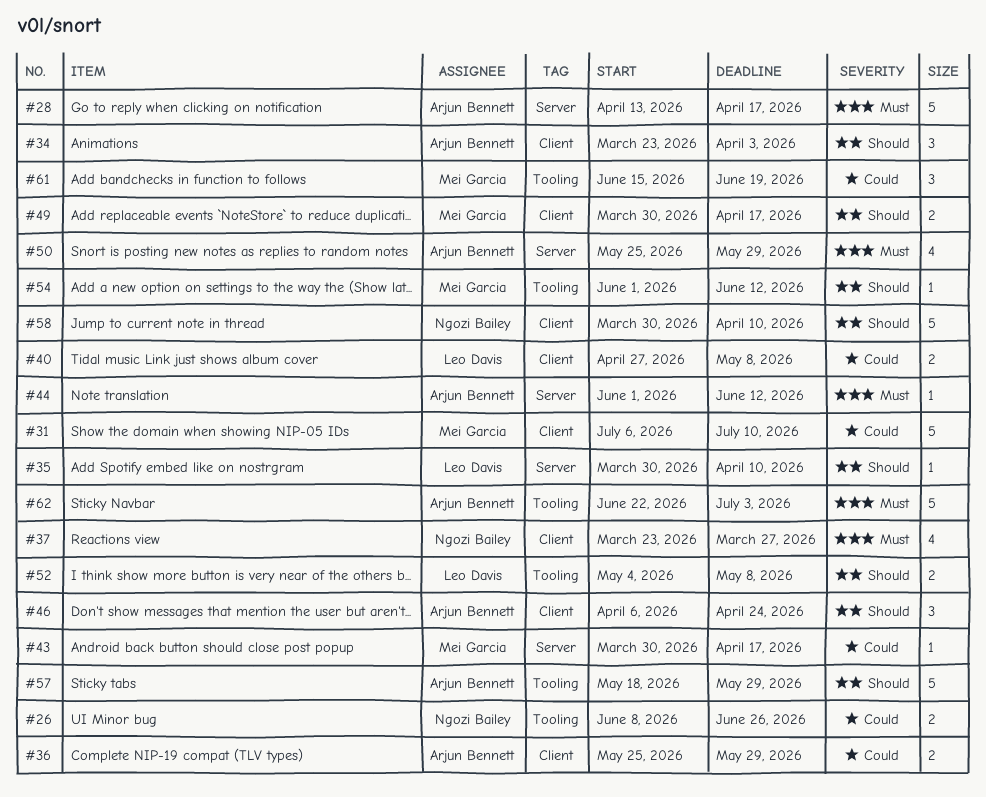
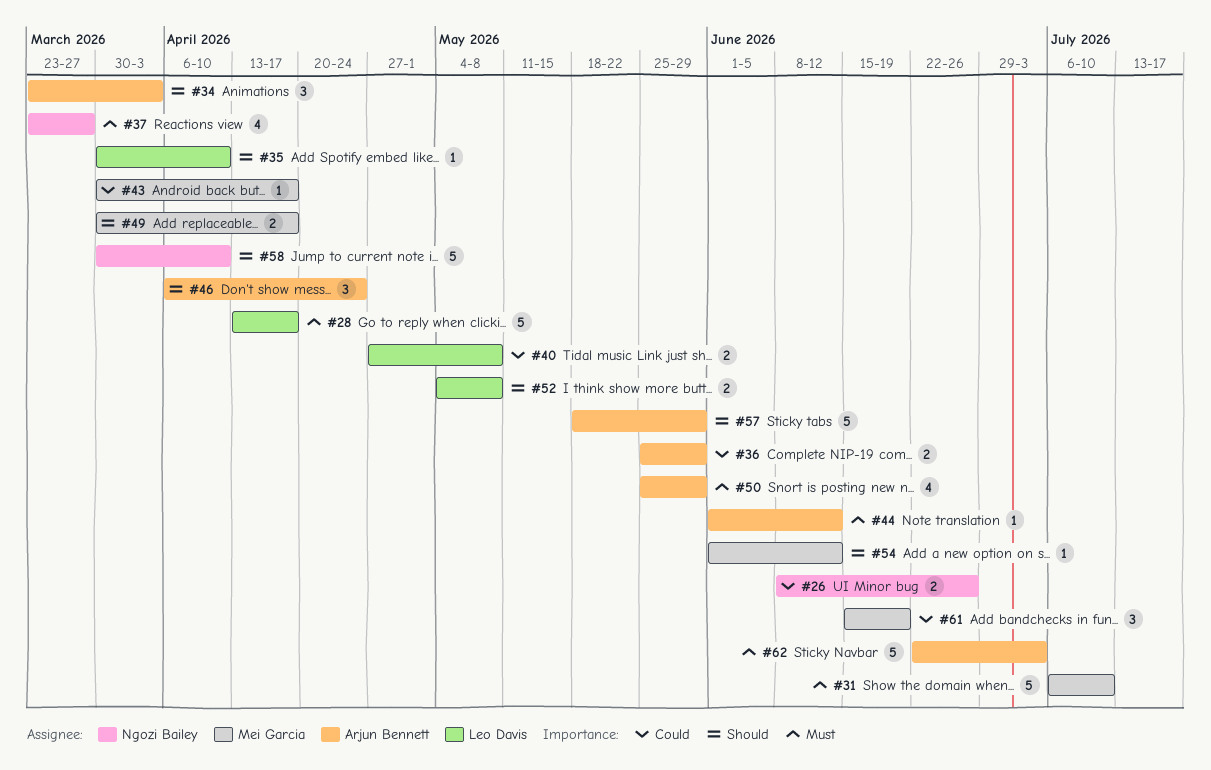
#28, owner: Arjun Bennett -> Leo Davis
#31, priority: Could -> Must

